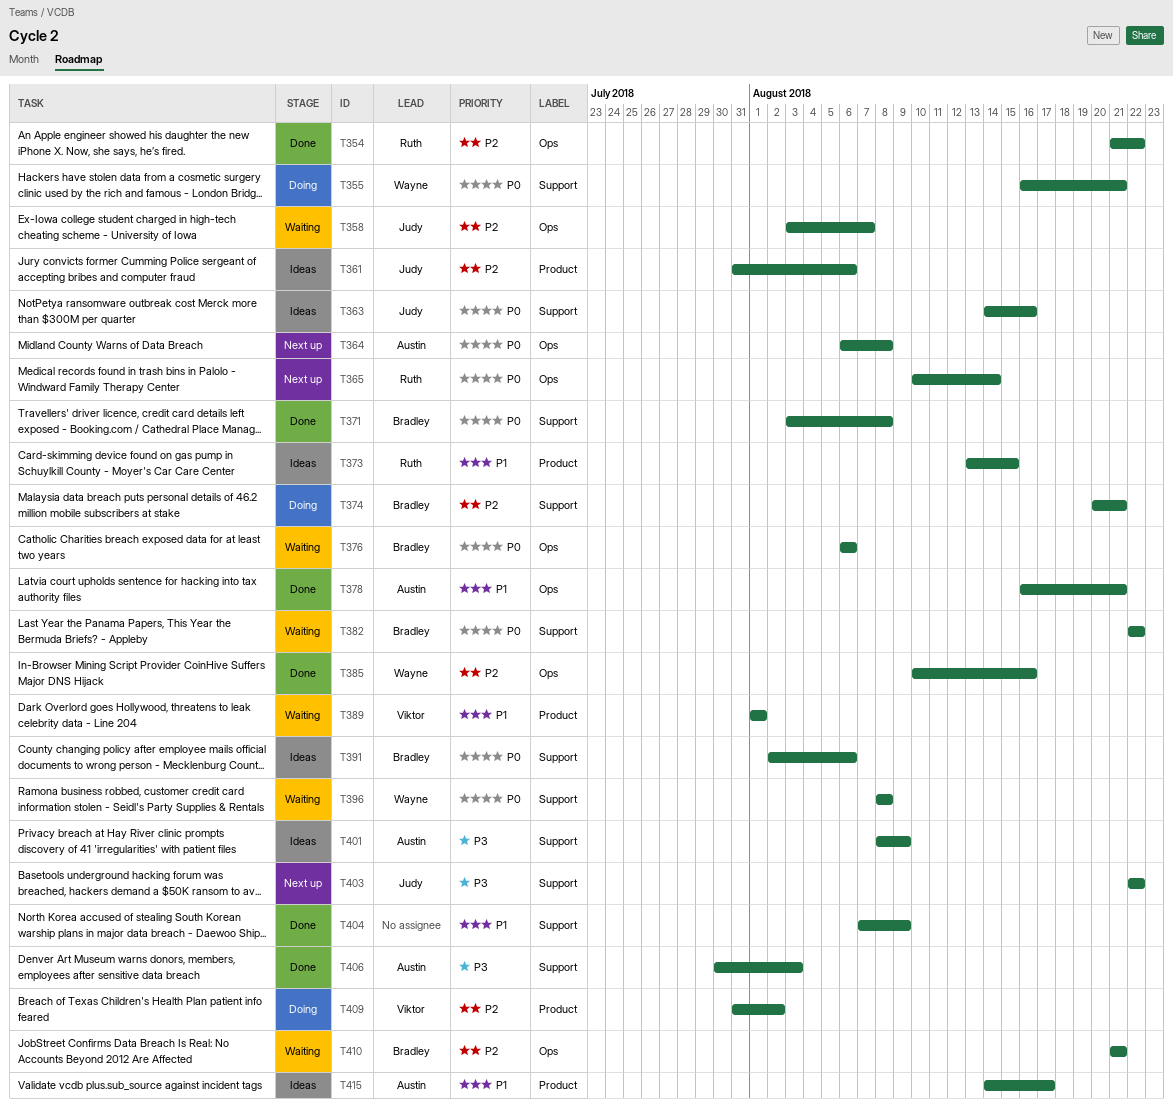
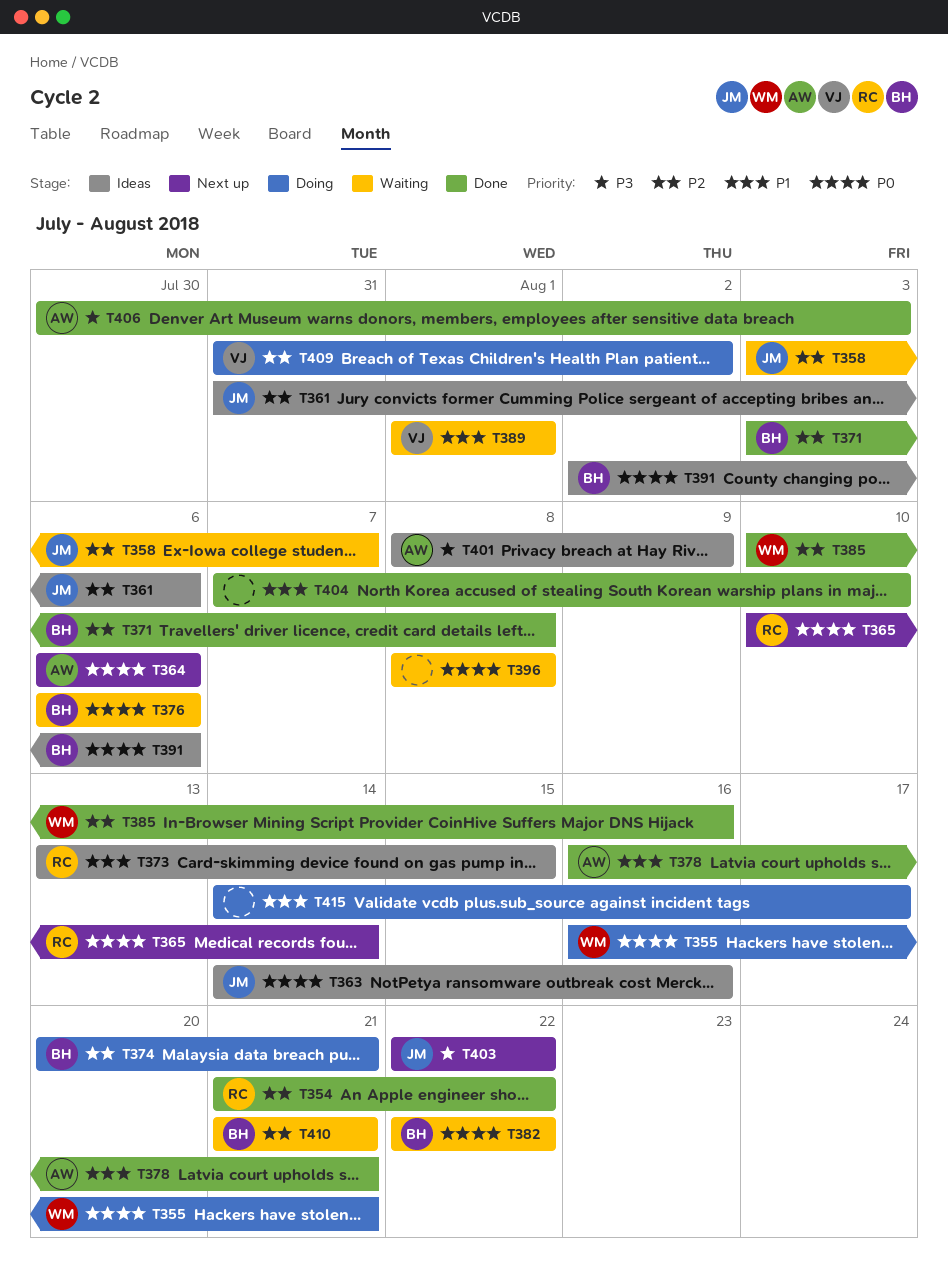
T364, due: Aug 8 -> Aug 6
T371, priority: P0 -> P2
T396, owner: Wayne -> none
T404, due: Aug 9 -> Aug 10
T415, status: Ideas -> Doing
T415, owner: Austin -> none

